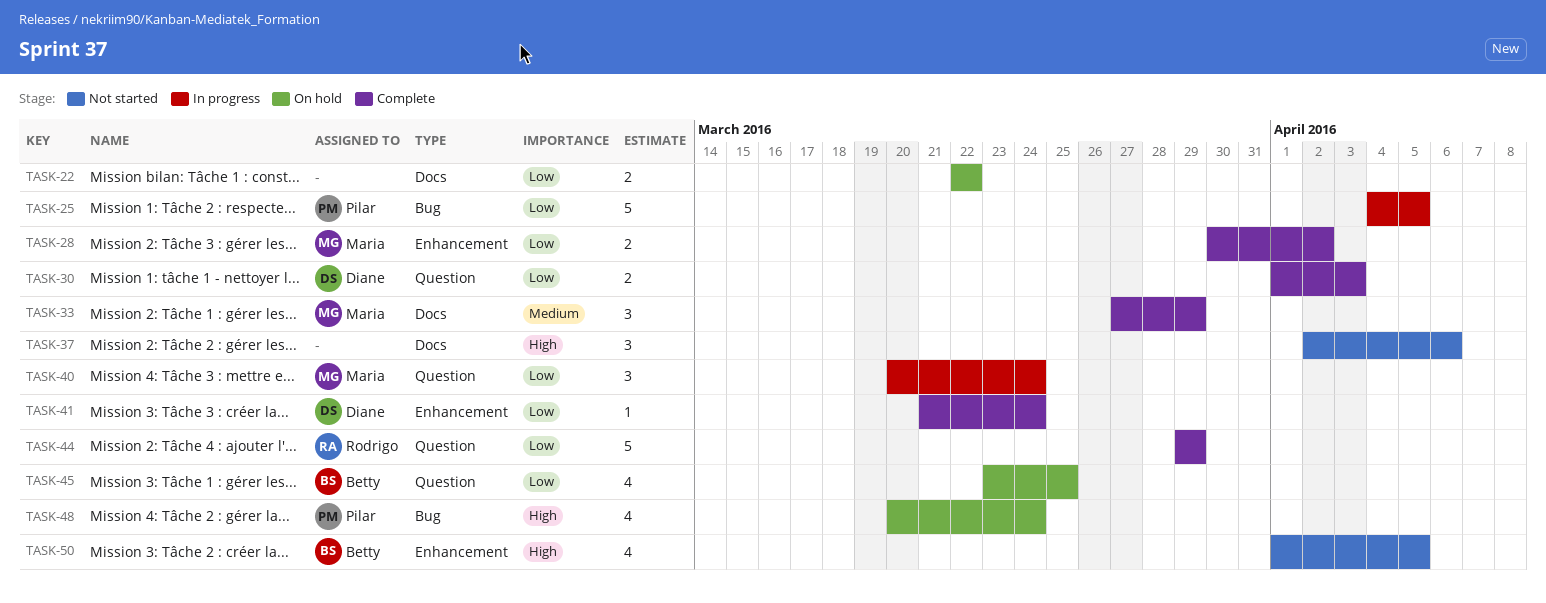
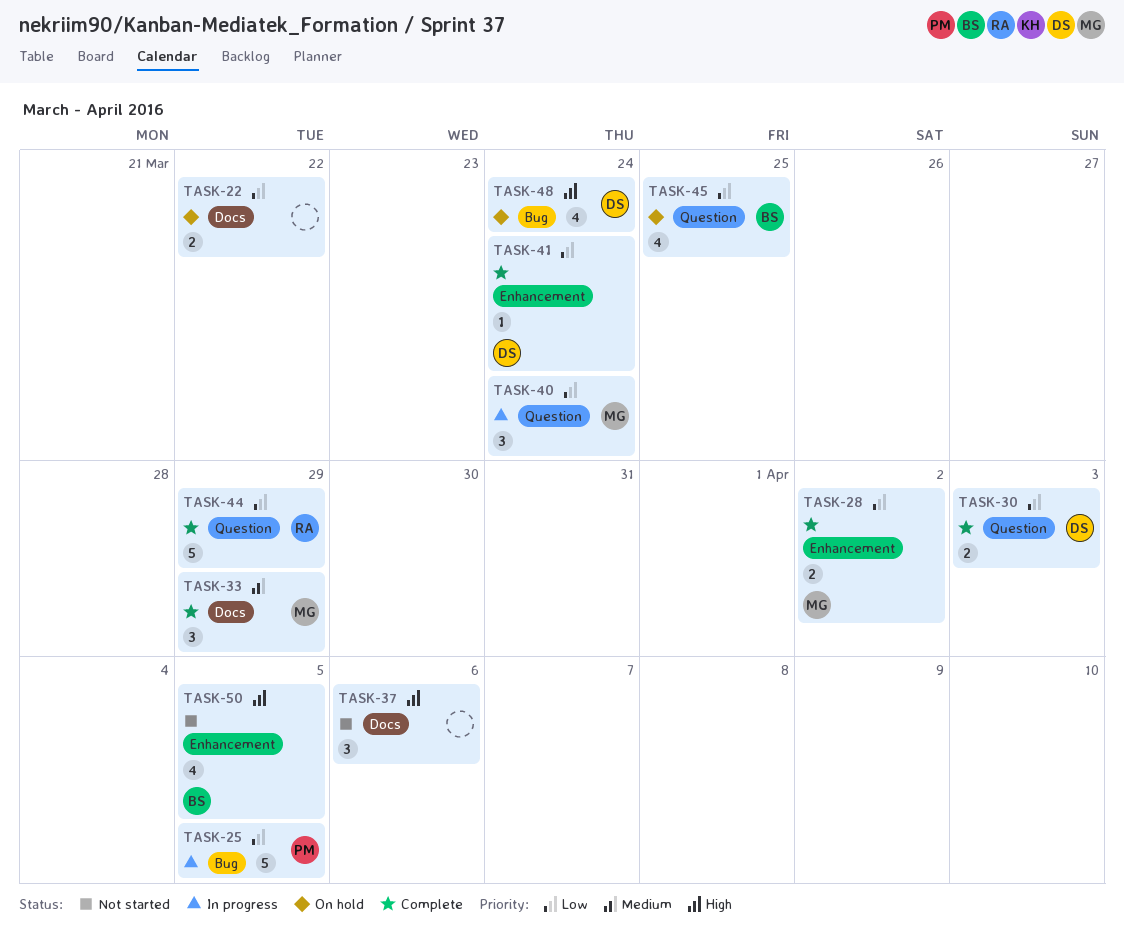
TASK-48, owner: Pilar -> Diane

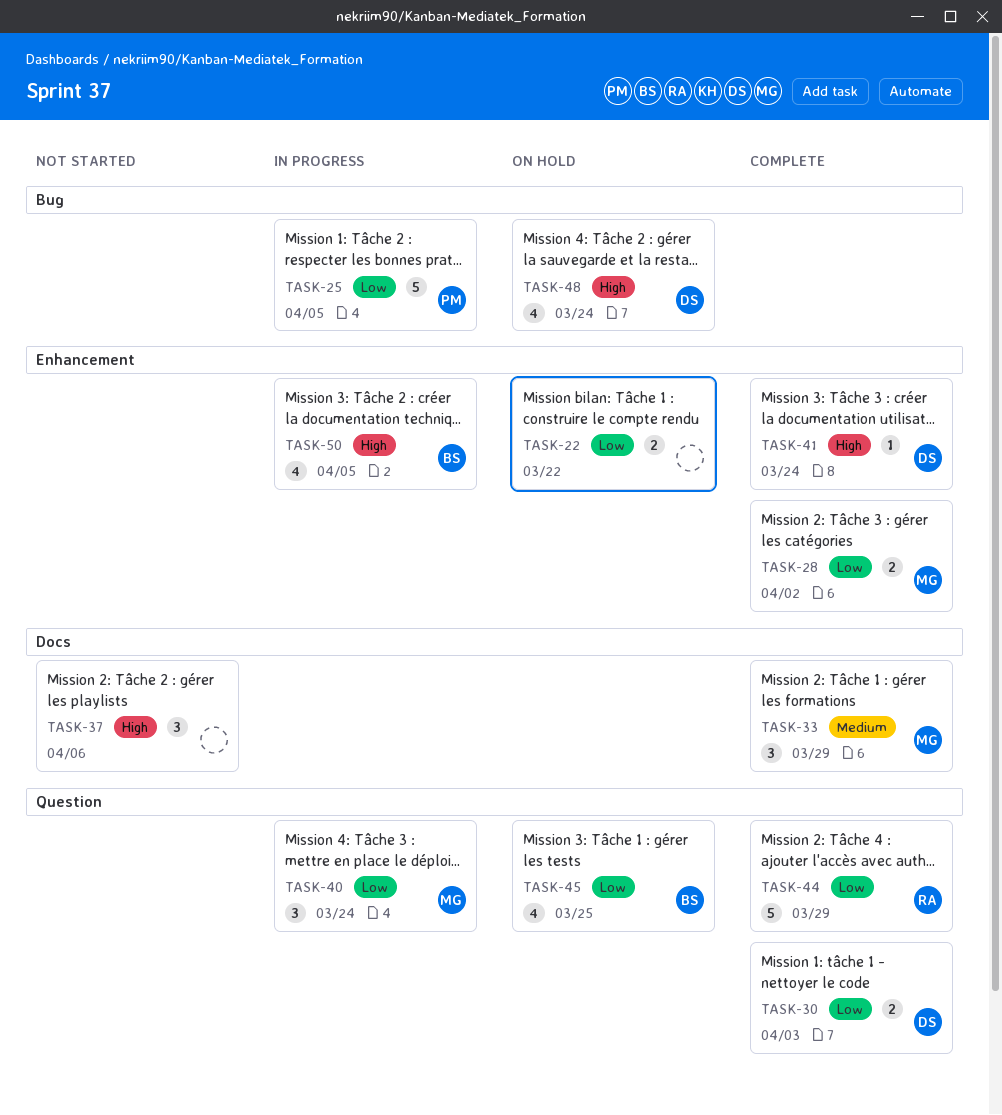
TASK-22, label: Docs -> Enhancement
TASK-41, priority: Low -> High
TASK-50, status: Not started -> In progress

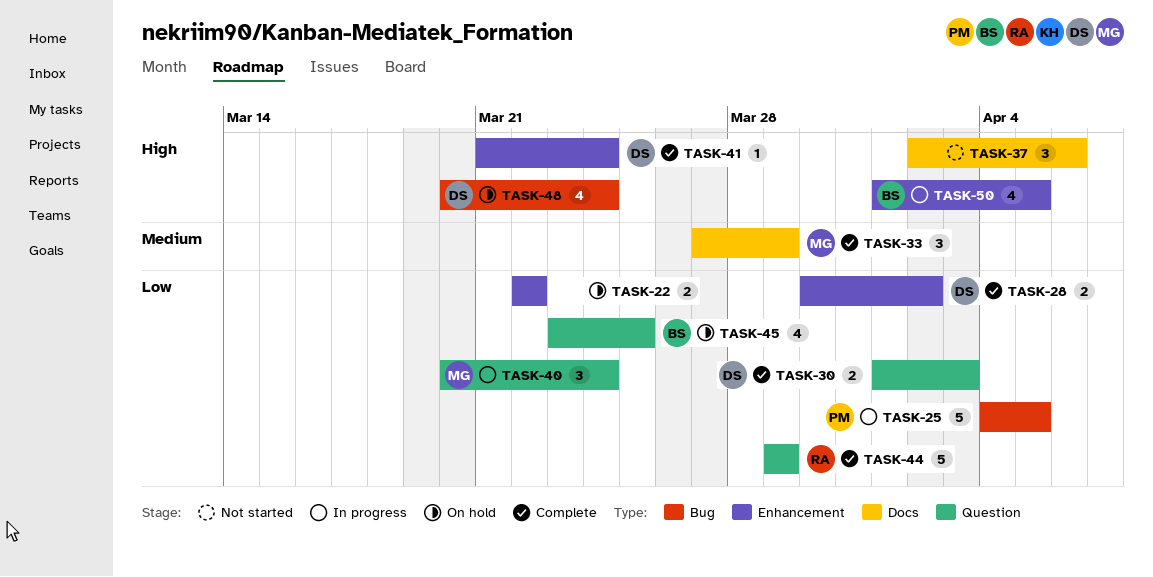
TASK-28, owner: MG -> DS

